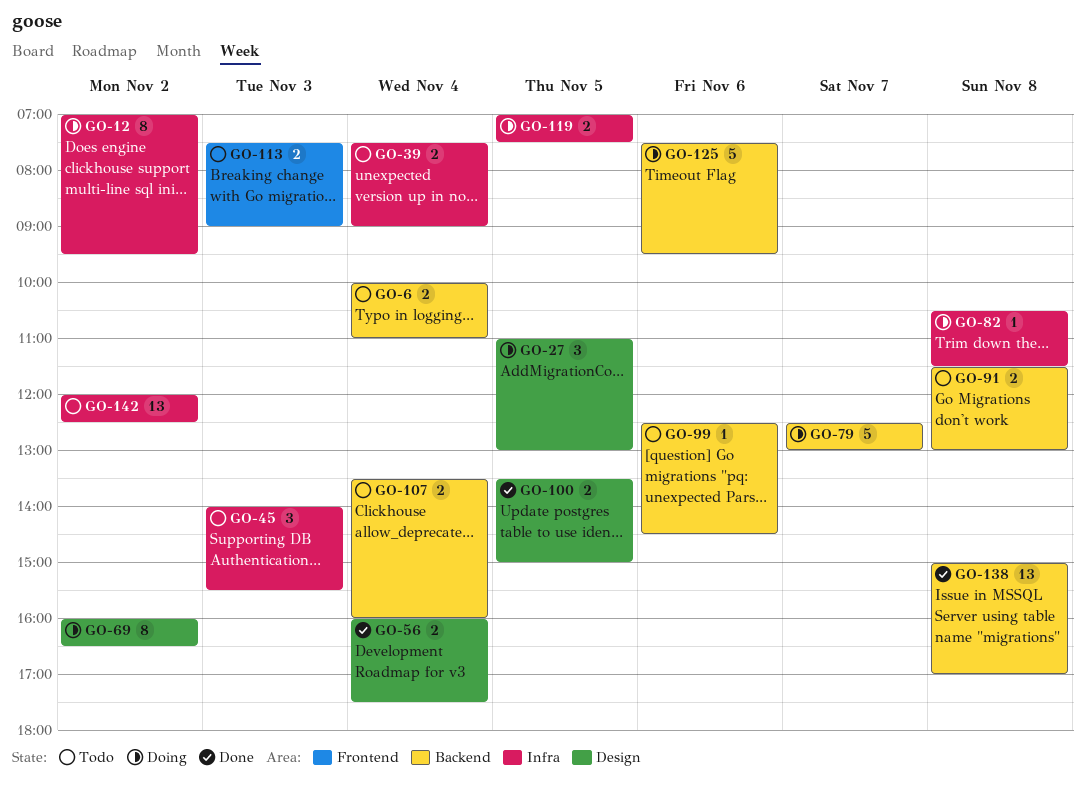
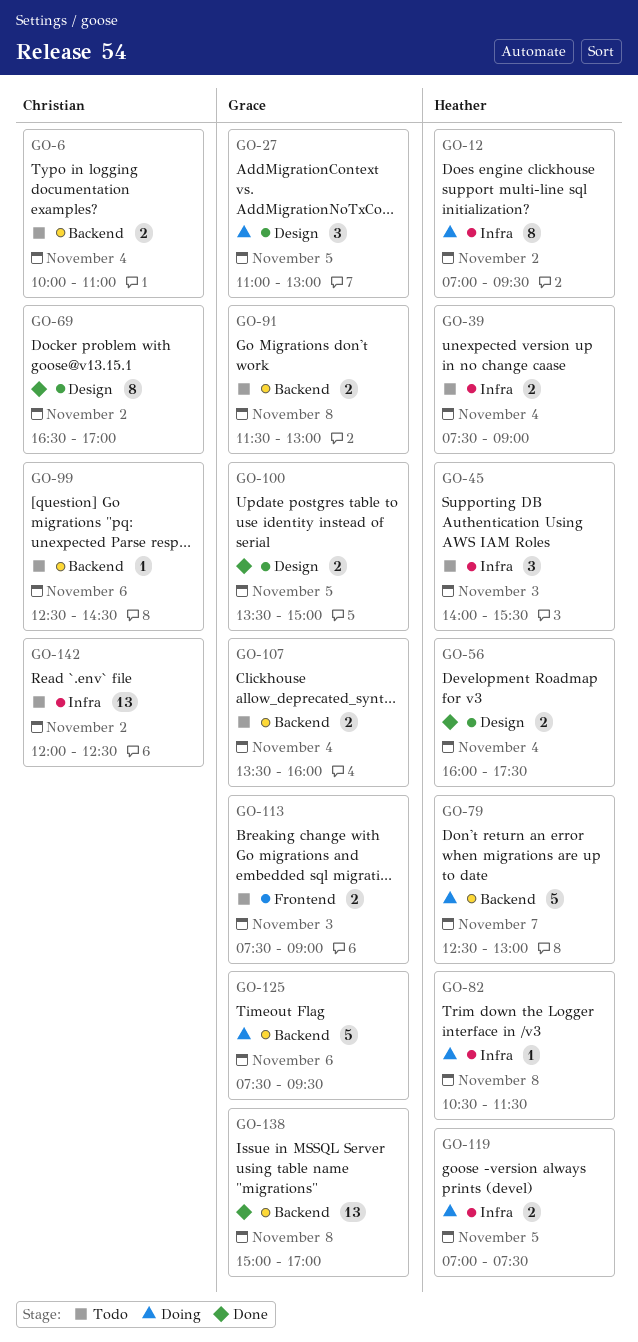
GO-69, status: Doing -> Done
GO-69, begins: 16:00 -> 16:30
GO-69, ends: 16:30 -> 17:00

